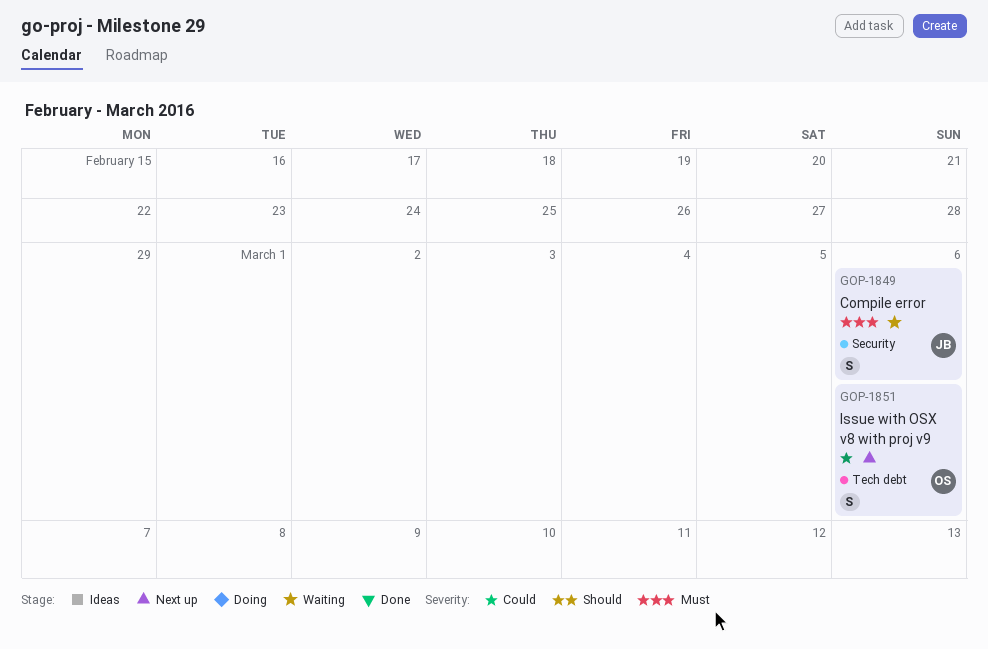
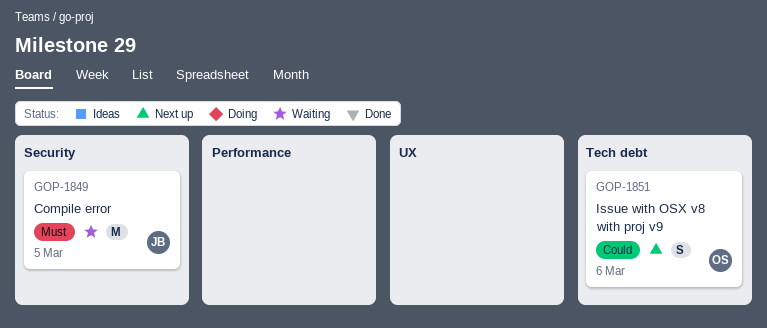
GOP-1849, estimate: S -> M
GOP-1849, due: Mar 6 -> Mar 5

